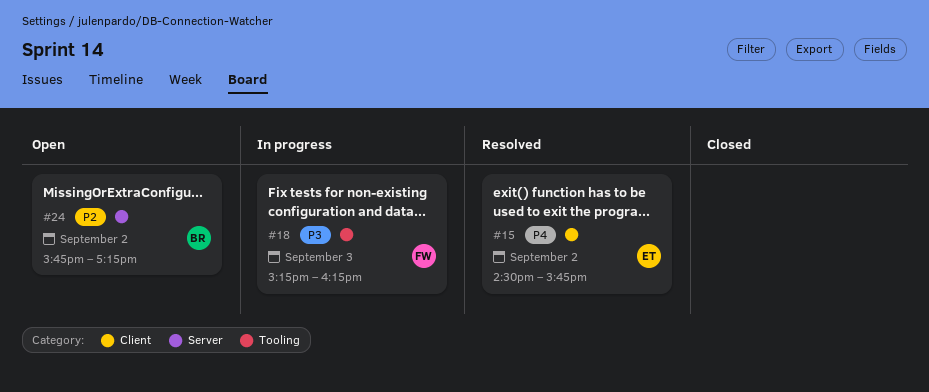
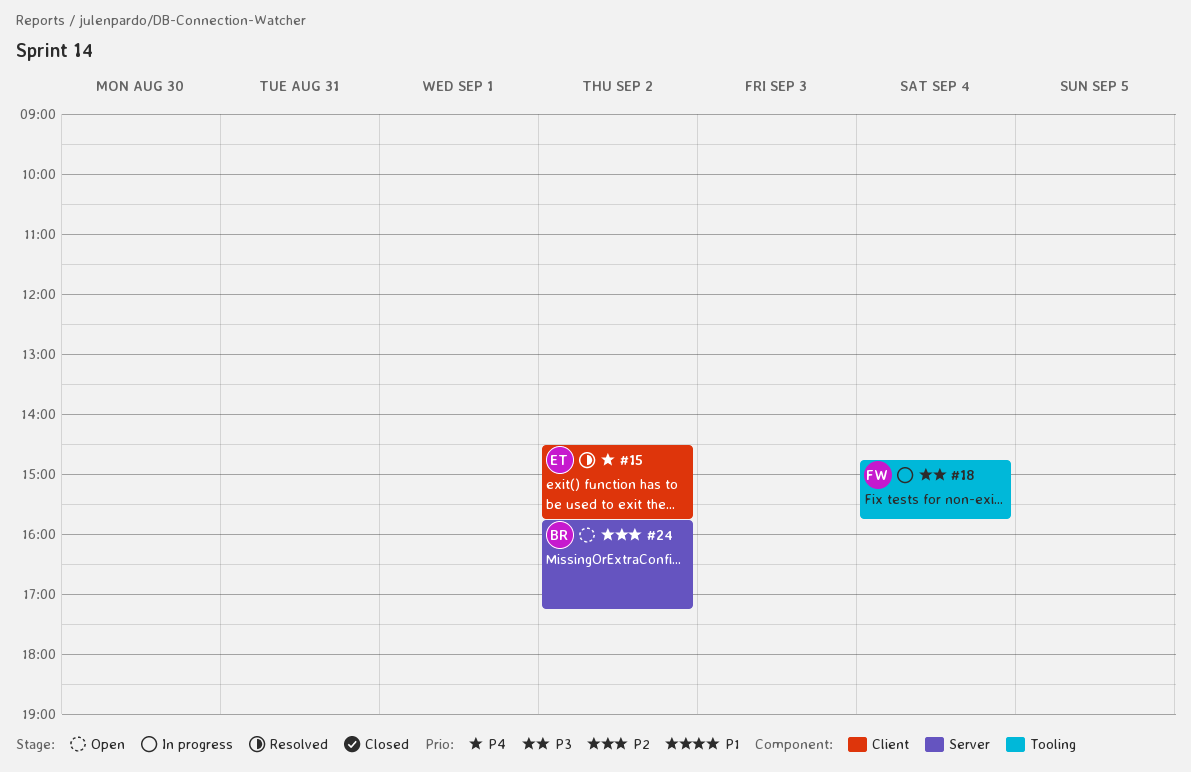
#18, day: Sep 3 -> Sep 4
#18, begins: 15:15 -> 14:45
#18, ends: 16:15 -> 15:45

